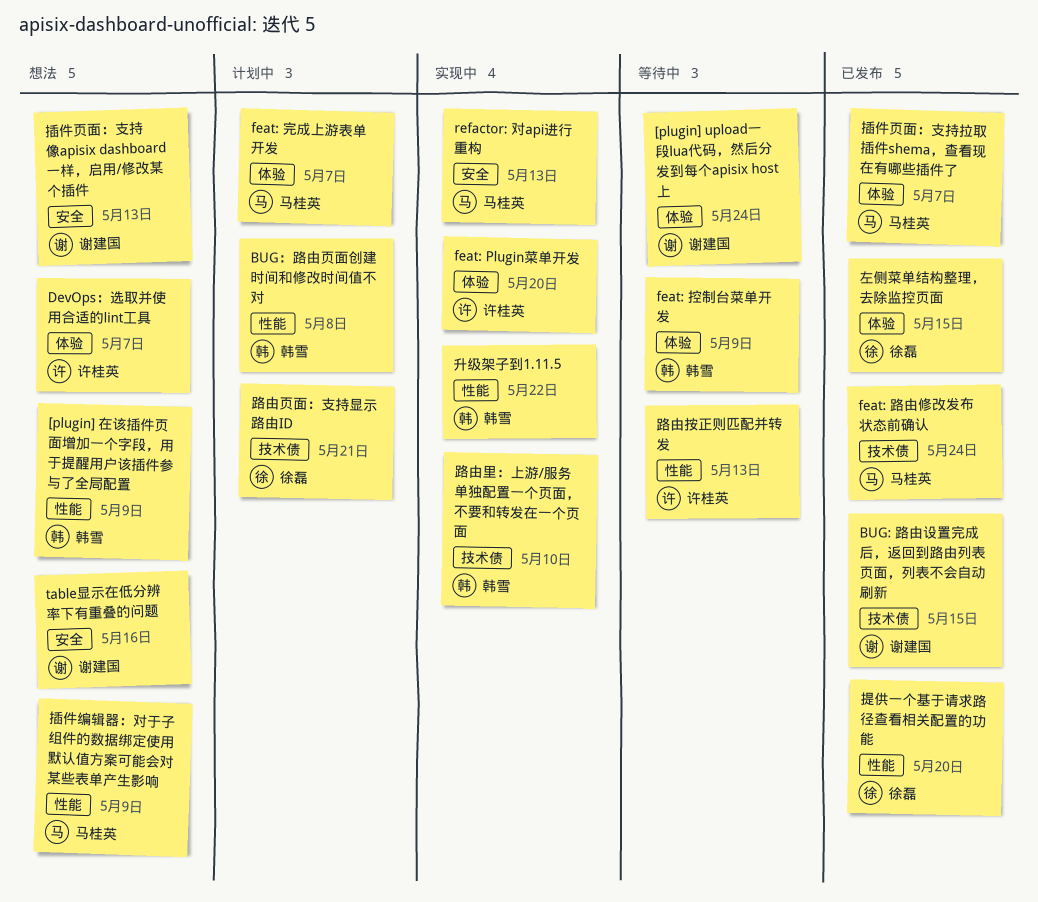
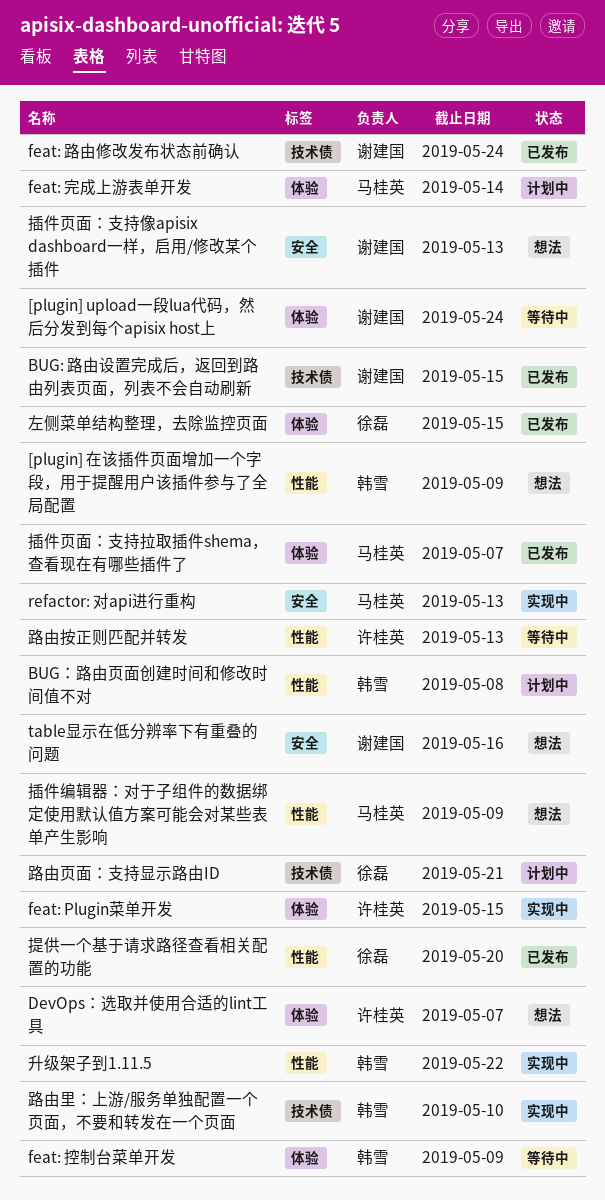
feat: Plugin菜单开发, due: May 20 -> May 15
feat: 完成上游表单开发, due: May 7 -> May 14
feat: 路由修改发布状态前确认, owner: 马桂英 -> 谢建国

